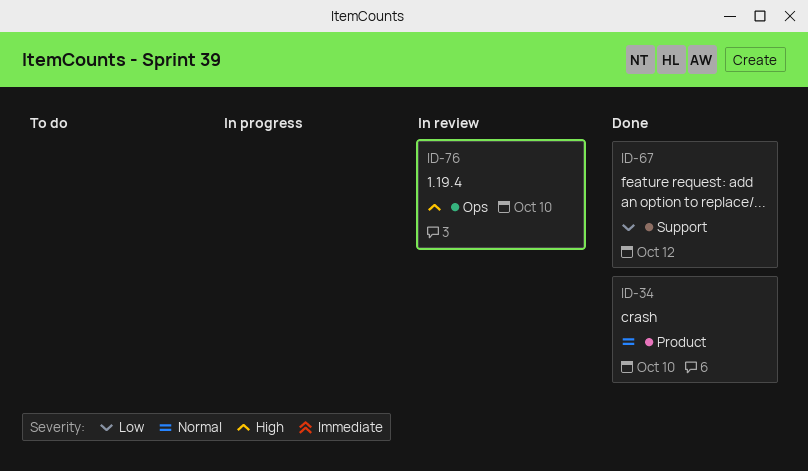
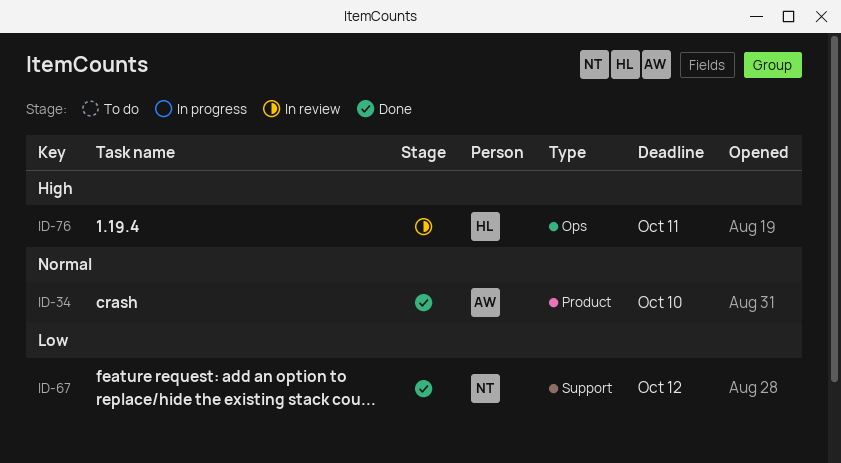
ID-76, due: Oct 10 -> Oct 11

